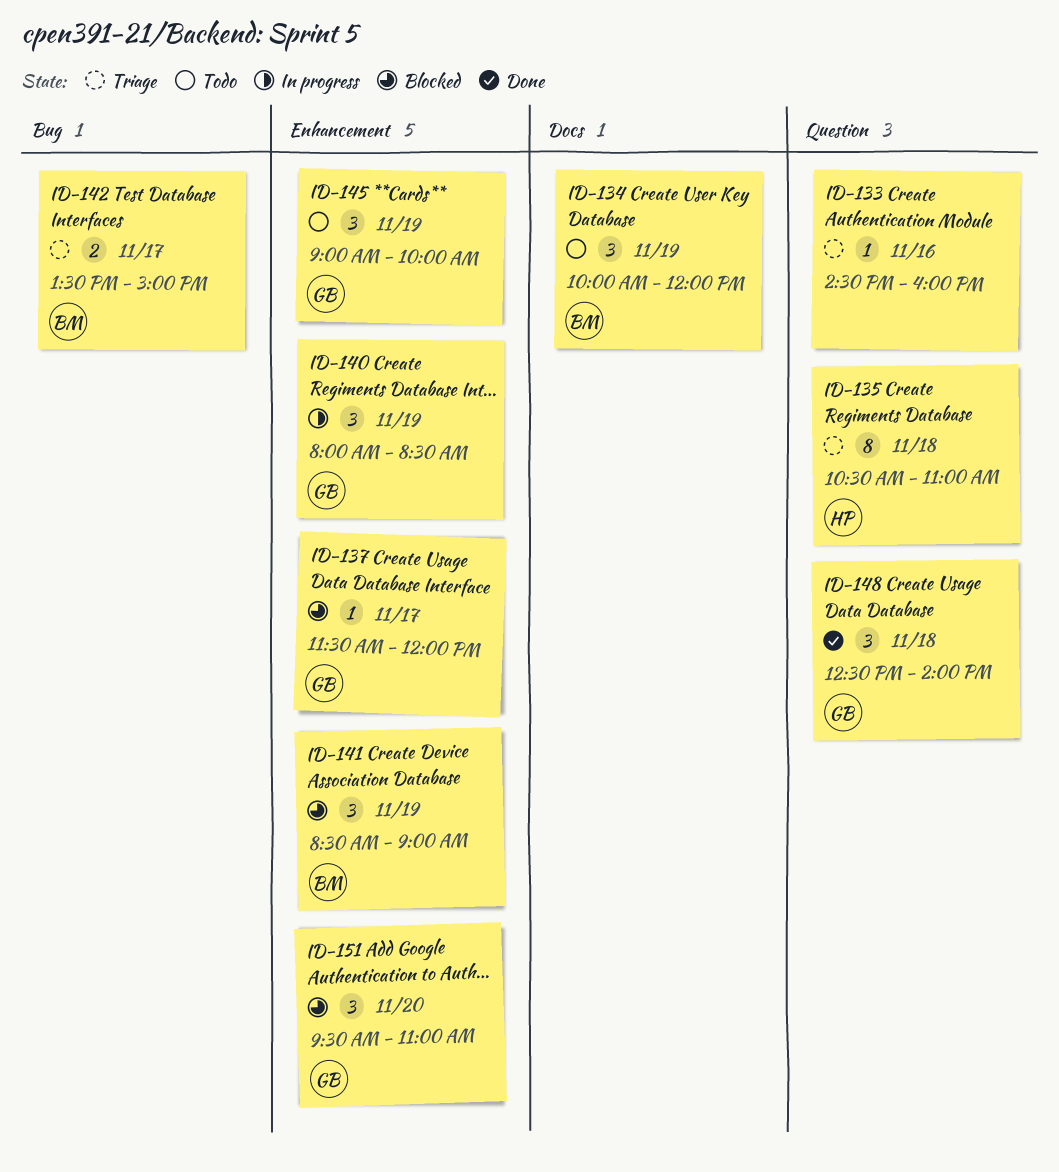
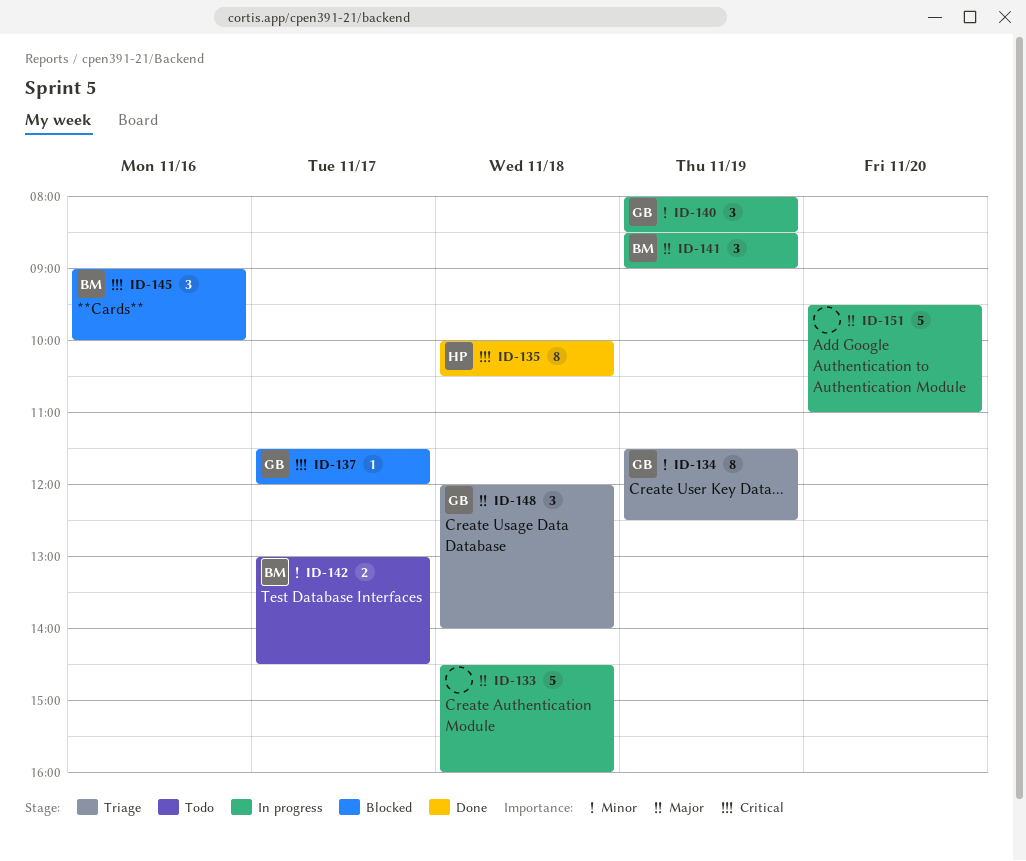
ID-133, status: Triage -> In progress
ID-133, estimate: 1 -> 5
ID-133, day: Nov 16 -> Nov 18
ID-134, status: Todo -> Triage
ID-134, owner: BM -> GB
ID-134, estimate: 3 -> 8
ID-134, begins: 10:00 -> 11:30
ID-134, ends: 12:00 -> 12:30
ID-135, status: Triage -> Done
ID-135, begins: 10:30 -> 10:00
ID-135, ends: 11:00 -> 10:30
ID-141, status: Blocked -> In progress
ID-142, status: Triage -> Todo
ID-142, begins: 13:30 -> 13:00
ID-142, ends: 15:00 -> 14:30
ID-145, status: Todo -> Blocked
ID-145, owner: GB -> BM
ID-145, day: Nov 19 -> Nov 16
ID-148, status: Done -> Triage
ID-148, begins: 12:30 -> 12:00
ID-151, status: Blocked -> In progress
ID-151, owner: GB -> none
ID-151, estimate: 3 -> 5

